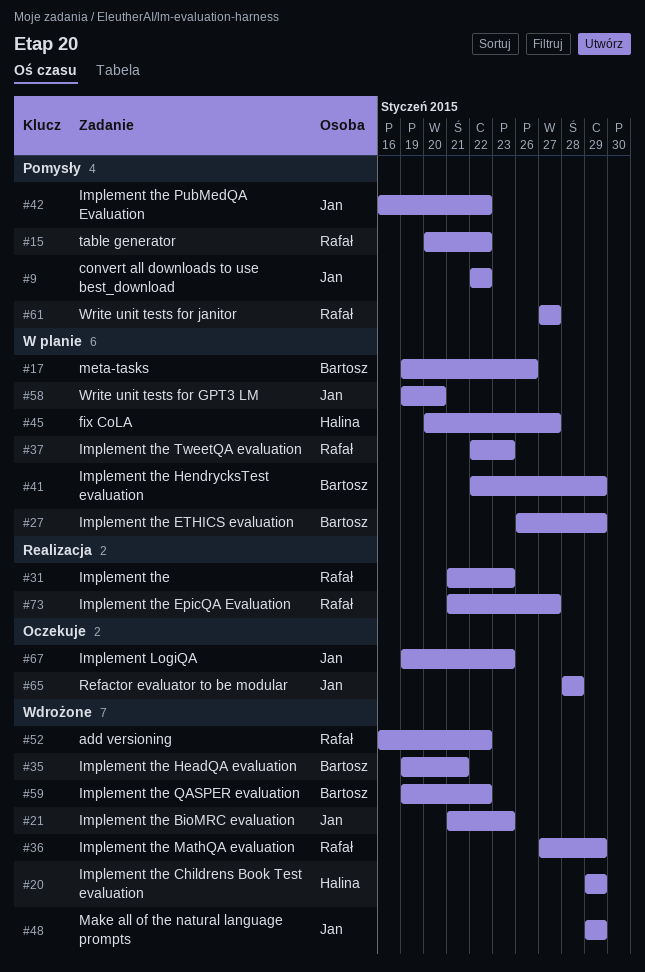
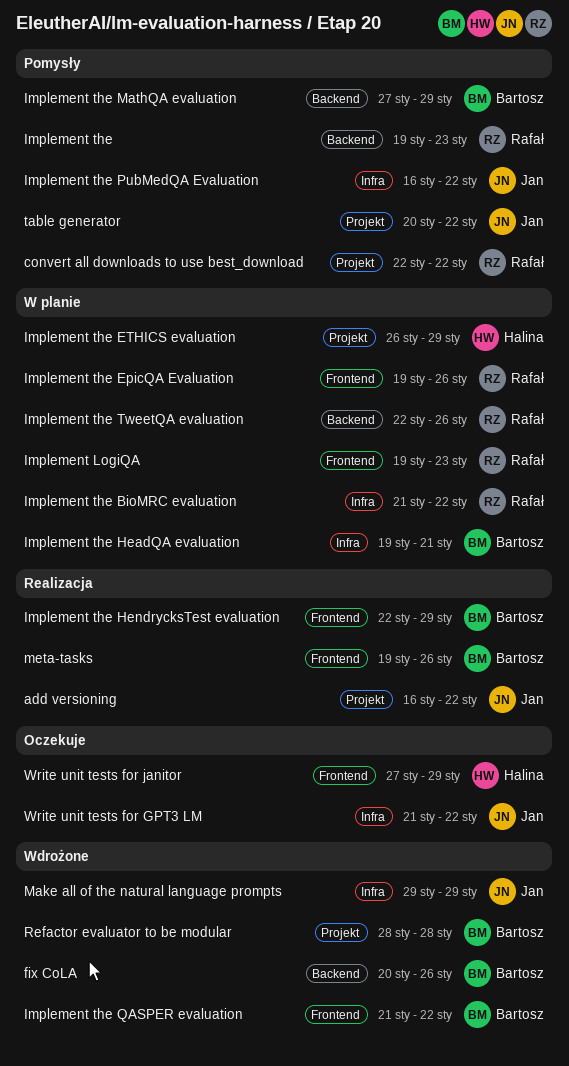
add versioning, status: Wdrożone -> Realizacja
add versioning, owner: Rafał -> Jan
convert all downloads to use best_download, owner: Jan -> Rafał
fix CoLA, status: W planie -> Wdrożone
fix CoLA, owner: Halina -> Bartosz
fix CoLA, due: Jan 27 -> Jan 26
Implement LogiQA, status: Oczekuje -> W planie
Implement LogiQA, owner: Jan -> Rafał
Implement the, status: Realizacja -> Pomysły
Implement the, start: Jan 21 -> Jan 19
Implement the BioMRC evaluation, status: Wdrożone -> W planie
Implement the BioMRC evaluation, owner: Jan -> Rafał
Implement the BioMRC evaluation, due: Jan 23 -> Jan 22
Implement the Childrens Book Test evaluation: present -> none
Implement the EpicQA Evaluation, status: Realizacja -> W planie
Implement the EpicQA Evaluation, start: Jan 21 -> Jan 19
Implement the EpicQA Evaluation, due: Jan 27 -> Jan 26
Implement the ETHICS evaluation, owner: Bartosz -> Halina
Implement the HeadQA evaluation, status: Wdrożone -> W planie
Implement the HendrycksTest evaluation, status: W planie -> Realizacja
Implement the MathQA evaluation, status: Wdrożone -> Pomysły
Implement the MathQA evaluation, owner: Rafał -> Bartosz
Implement the QASPER evaluation, start: Jan 19 -> Jan 21
Implement the TweetQA evaluation, due: Jan 23 -> Jan 26
meta-tasks, status: W planie -> Realizacja
Refactor evaluator to be modular, status: Oczekuje -> Wdrożone
Refactor evaluator to be modular, owner: Jan -> Bartosz
table generator, owner: Rafał -> Jan
Write unit tests for GPT3 LM, status: W planie -> Oczekuje
Write unit tests for GPT3 LM, start: Jan 19 -> Jan 21
Write unit tests for GPT3 LM, due: Jan 20 -> Jan 22
Write unit tests for janitor, status: Pomysły -> Oczekuje
Write unit tests for janitor, owner: Rafał -> Halina
Write unit tests for janitor, due: Jan 27 -> Jan 29

